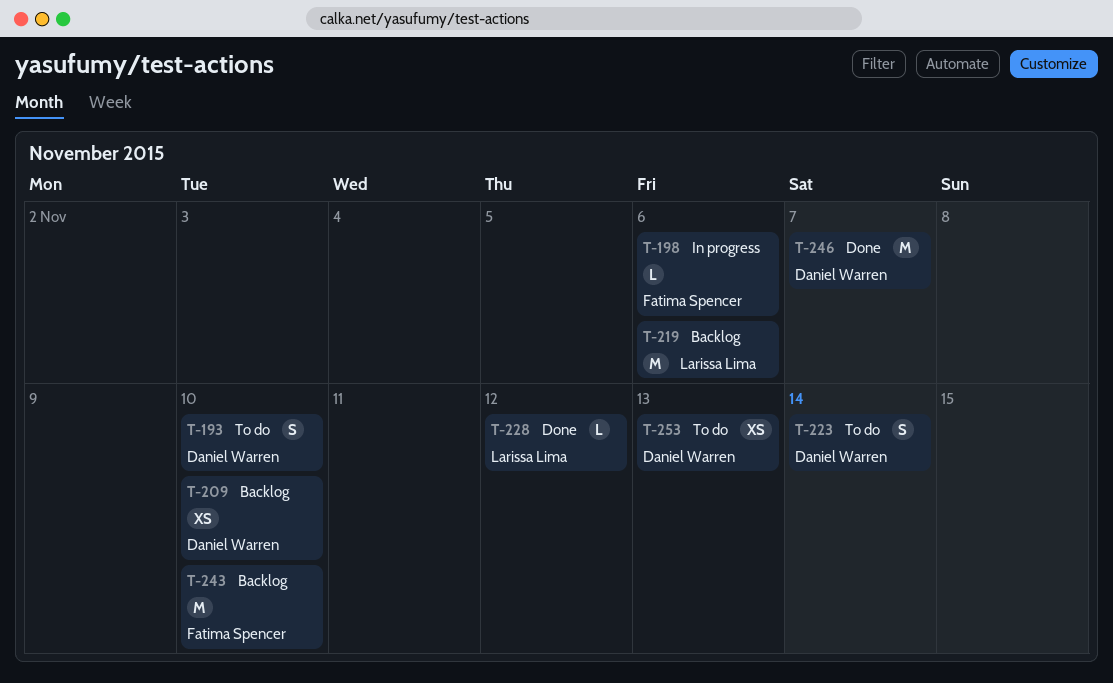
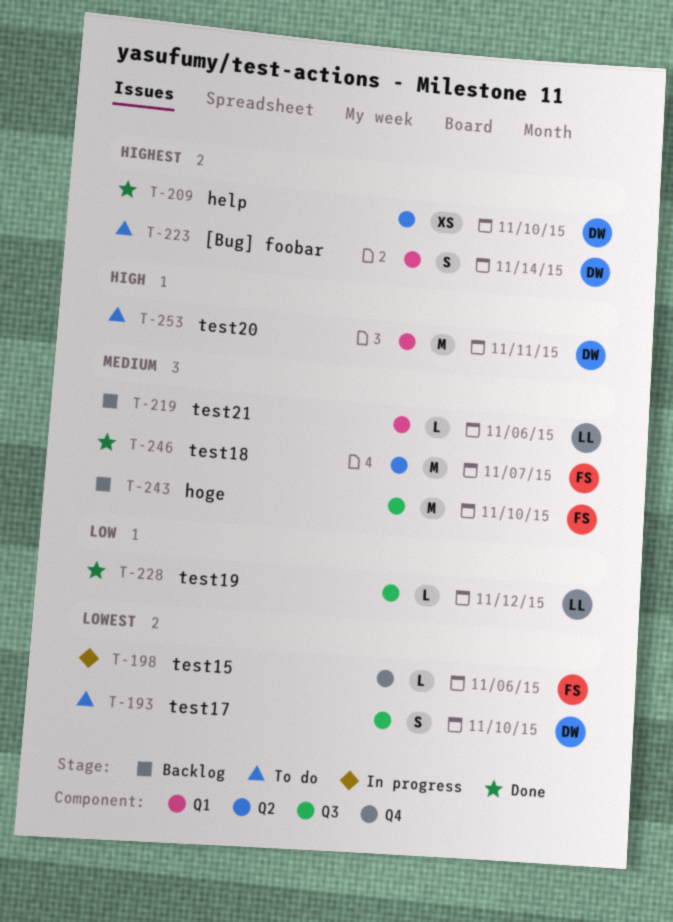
T-209, status: Backlog -> Done
T-219, estimate: M -> L
T-246, owner: Daniel Warren -> Fatima Spencer
T-253, estimate: XS -> M
T-253, due: Nov 13 -> Nov 11

